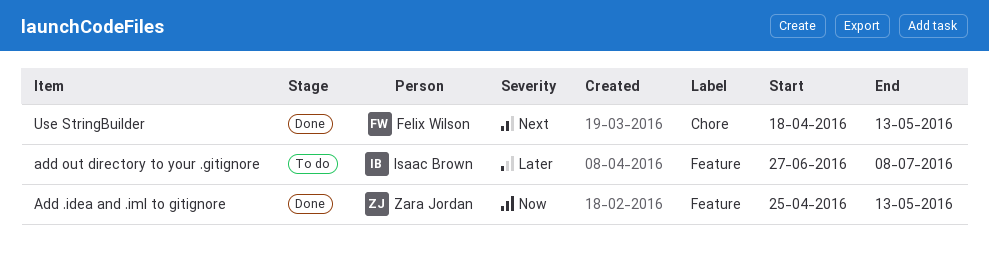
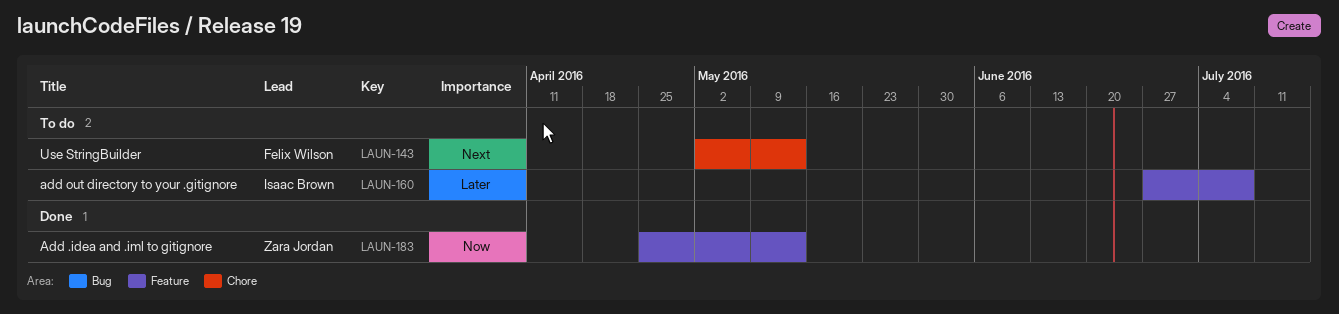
Use StringBuilder, status: Done -> To do
Use StringBuilder, start: Apr 18 -> May 2

